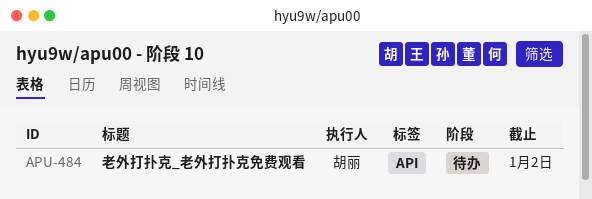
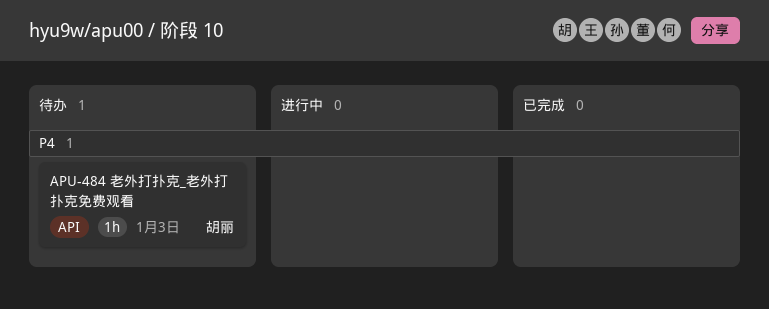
APU-484, due: Jan 2 -> Jan 3

